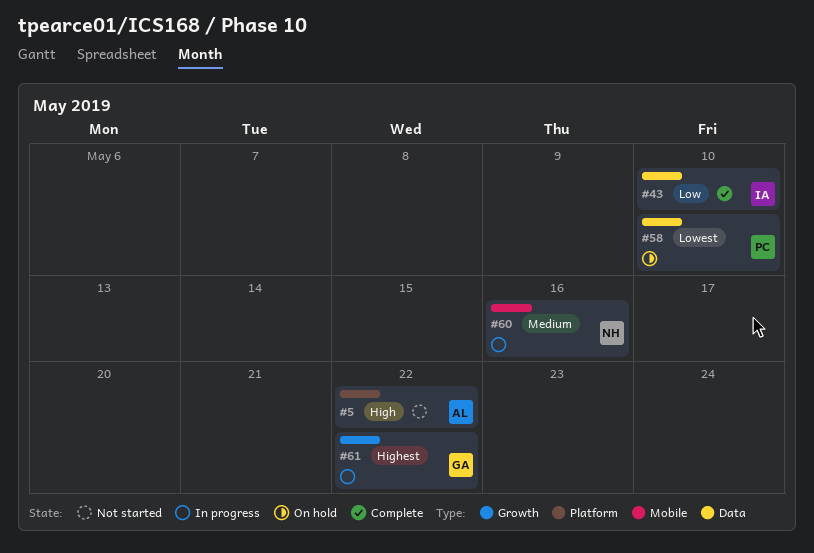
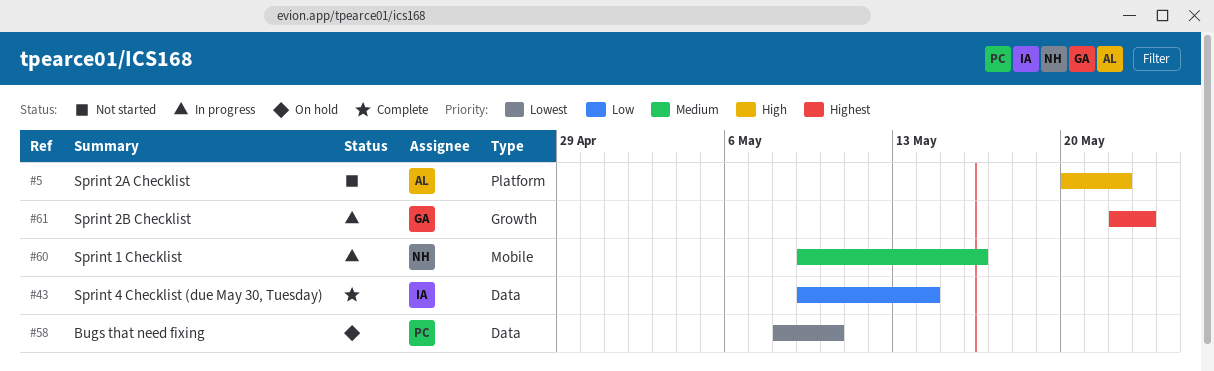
#43, due: May 10 -> May 14
#61, due: May 22 -> May 23

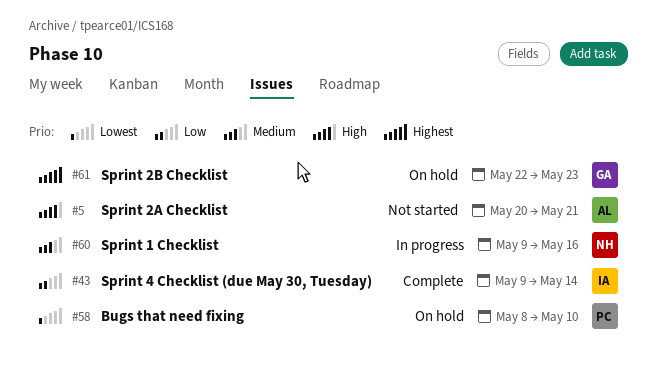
#5, due: May 22 -> May 21
#61, status: In progress -> On hold

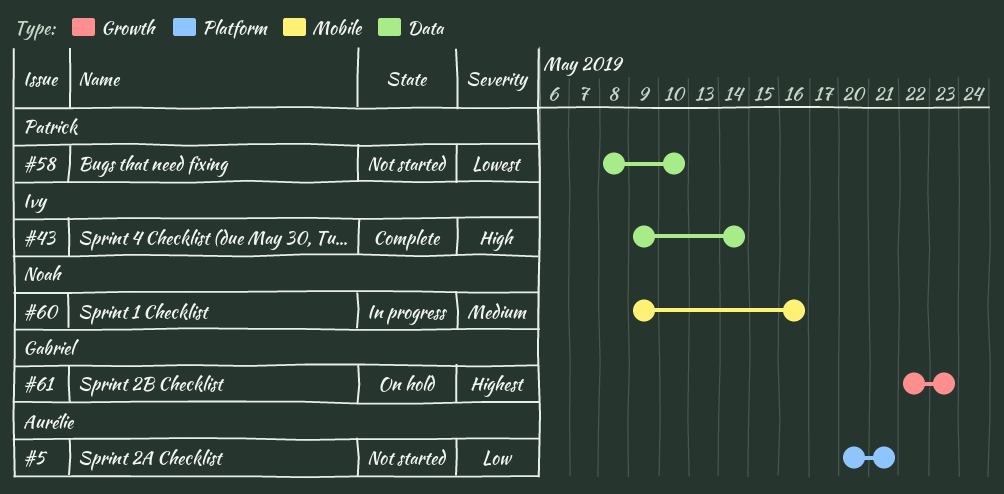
#5, priority: High -> Low
#43, priority: Low -> High
#58, status: On hold -> Not started

